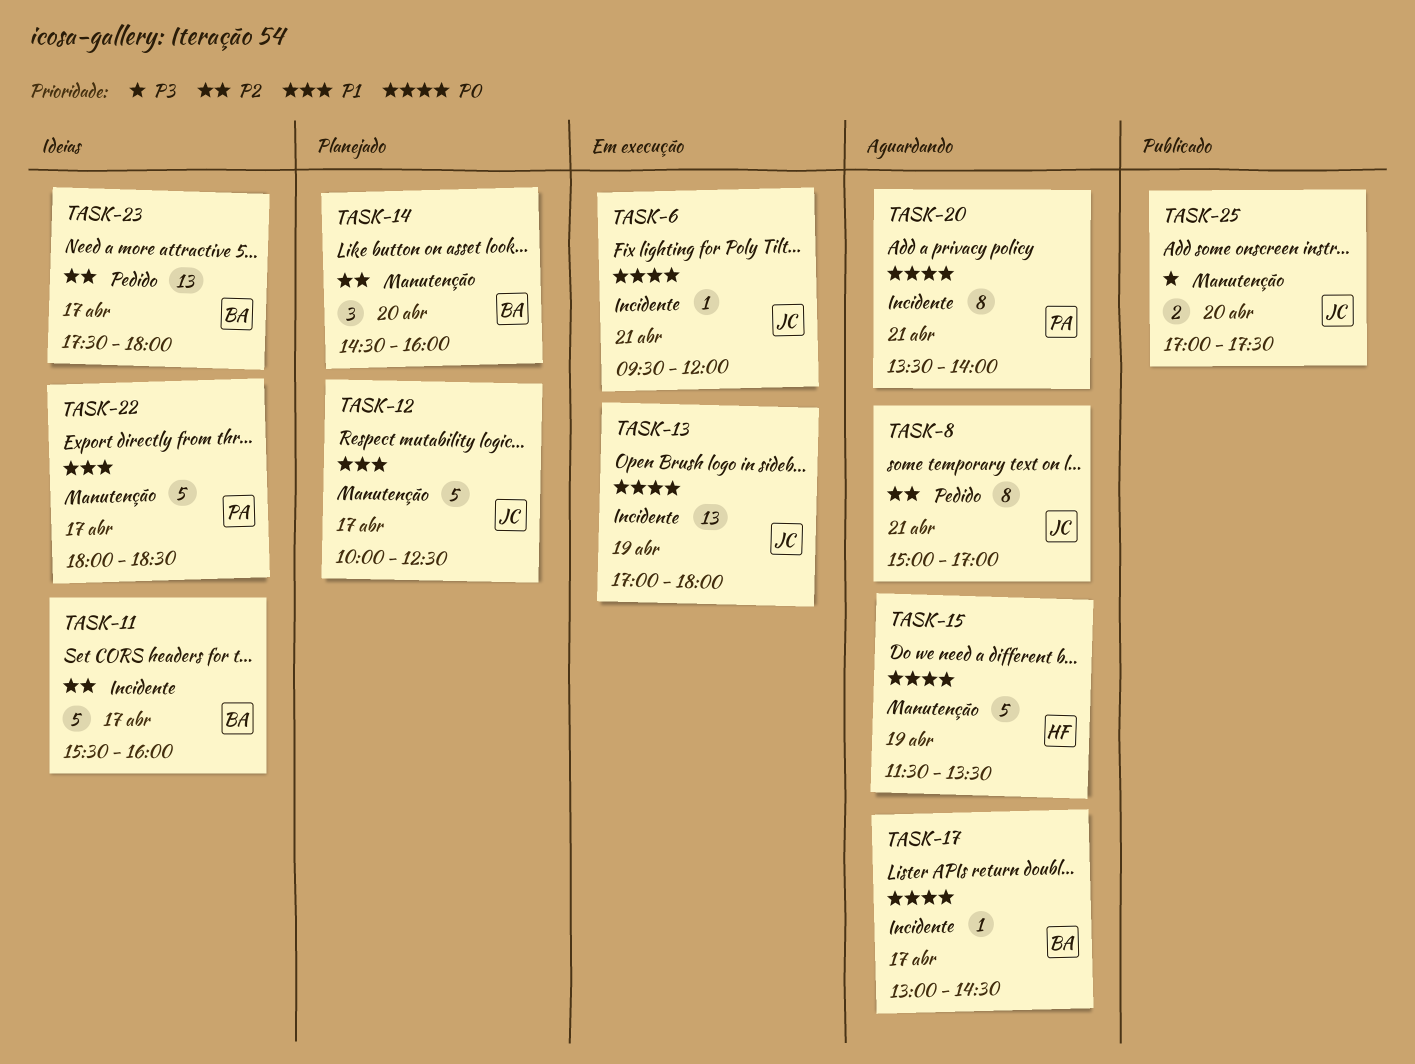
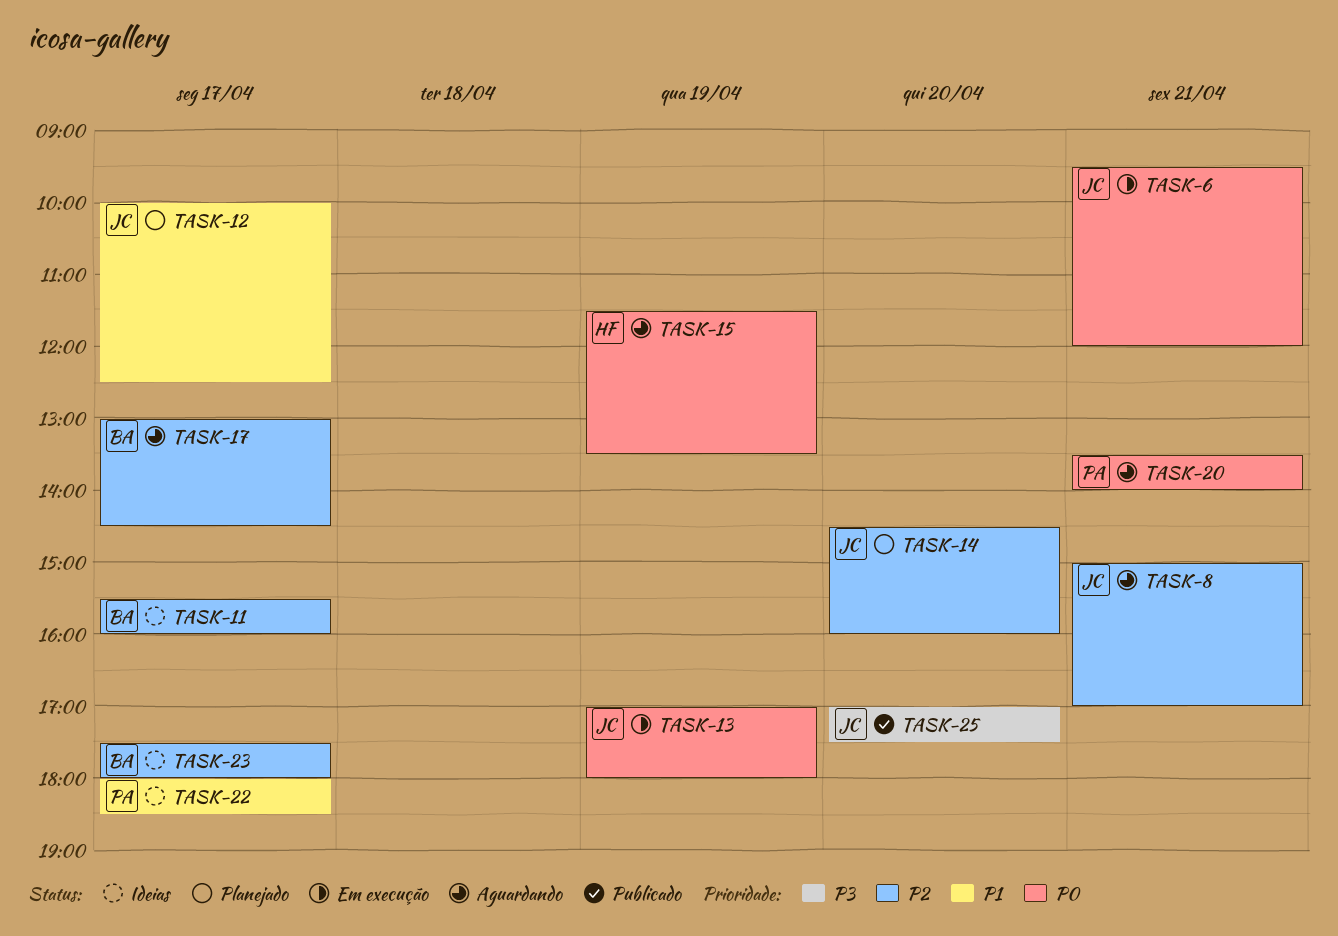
TASK-14, owner: BA -> JC
TASK-17, priority: P0 -> P2

